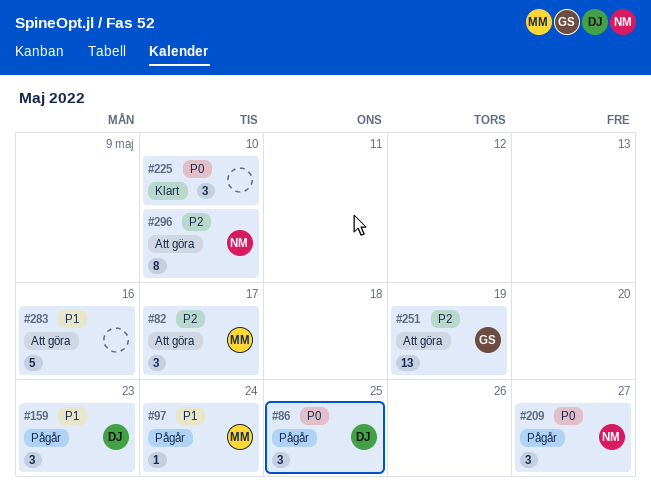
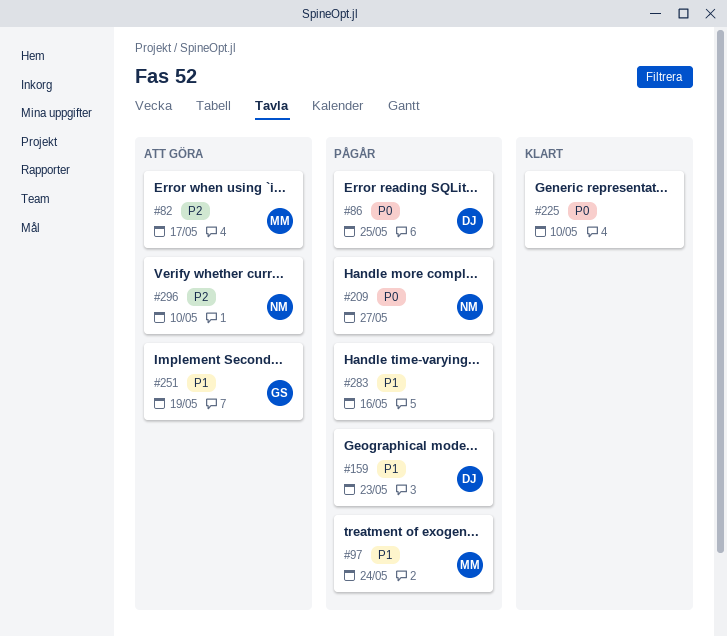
#251, priority: P2 -> P1
#283, status: Att göra -> Pågår

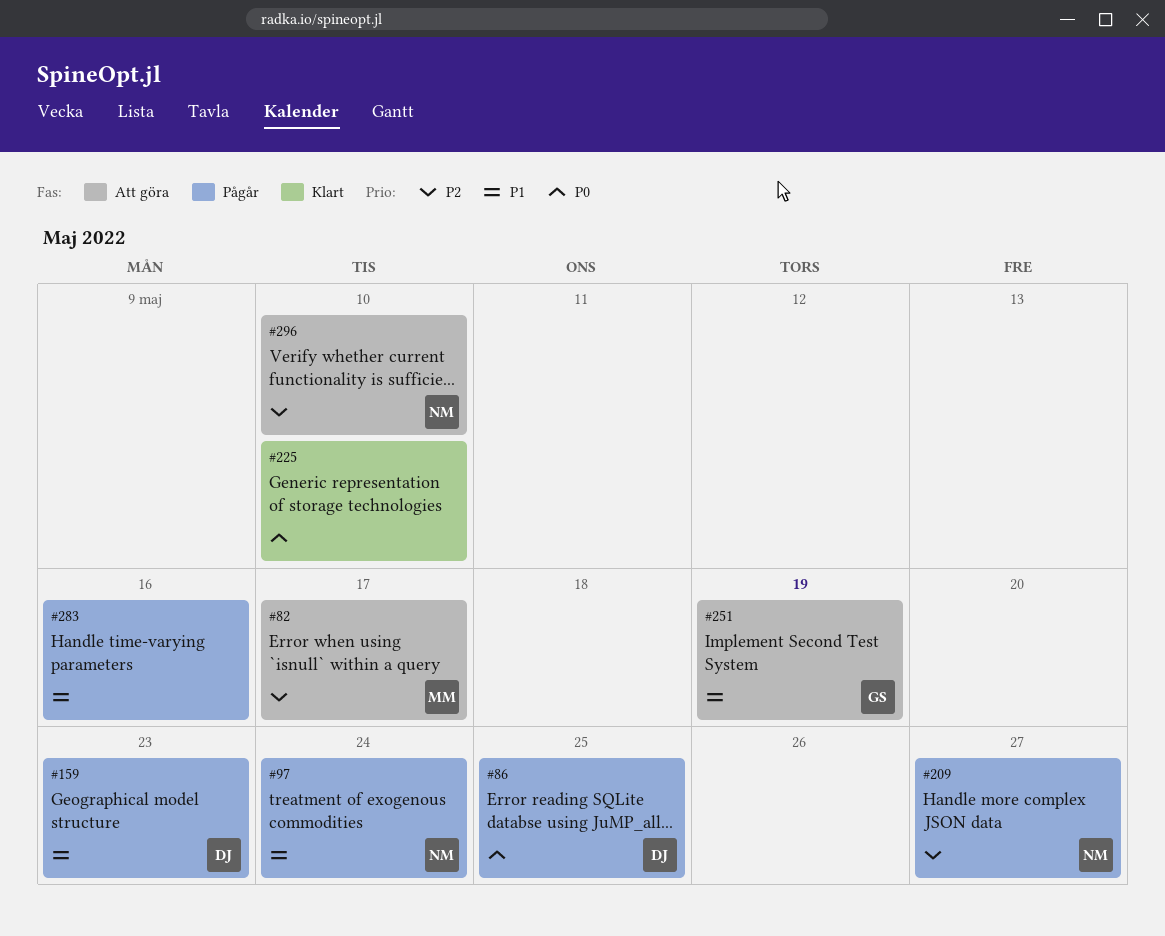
#97, owner: MM -> NM
#209, priority: P0 -> P2

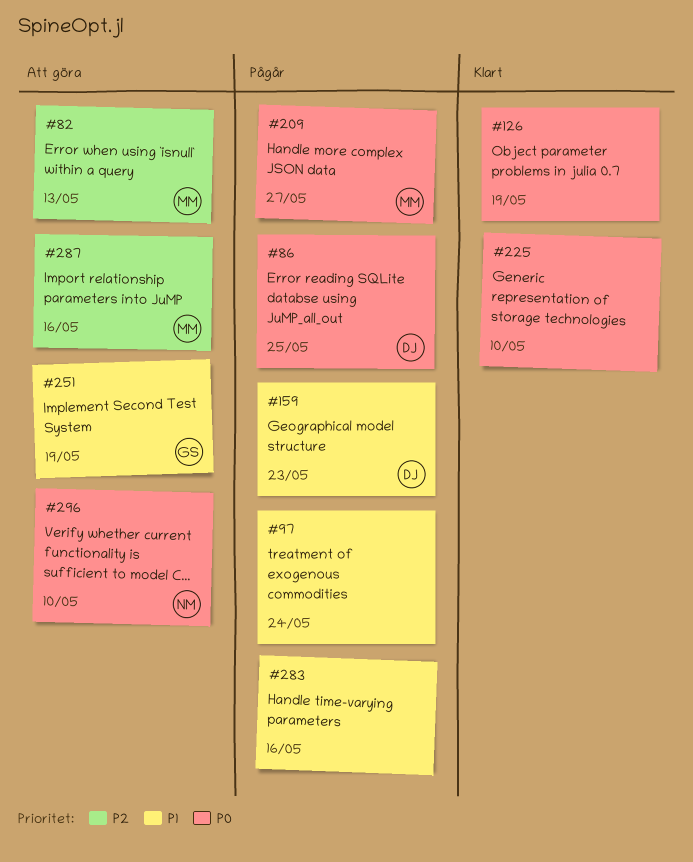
#82, due: May 17 -> May 13
#97, owner: NM -> none
#126: none -> present
#209, owner: NM -> MM
#209, priority: P2 -> P0
#287: none -> present
#296, priority: P2 -> P0

